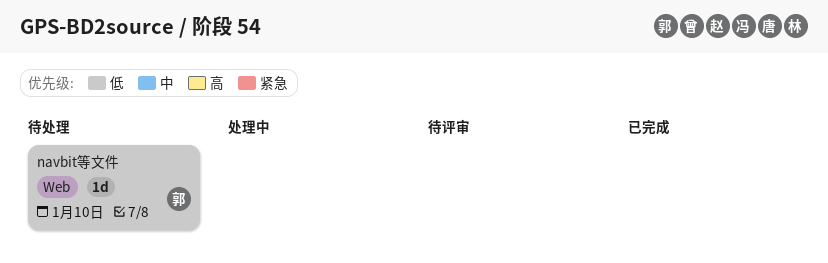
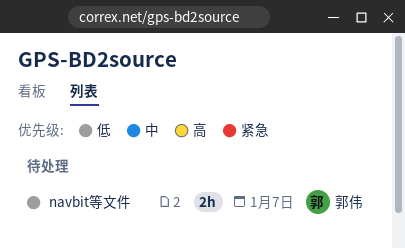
navbit等文件, estimate: 1d -> 2h
navbit等文件, due: Jan 10 -> Jan 7

